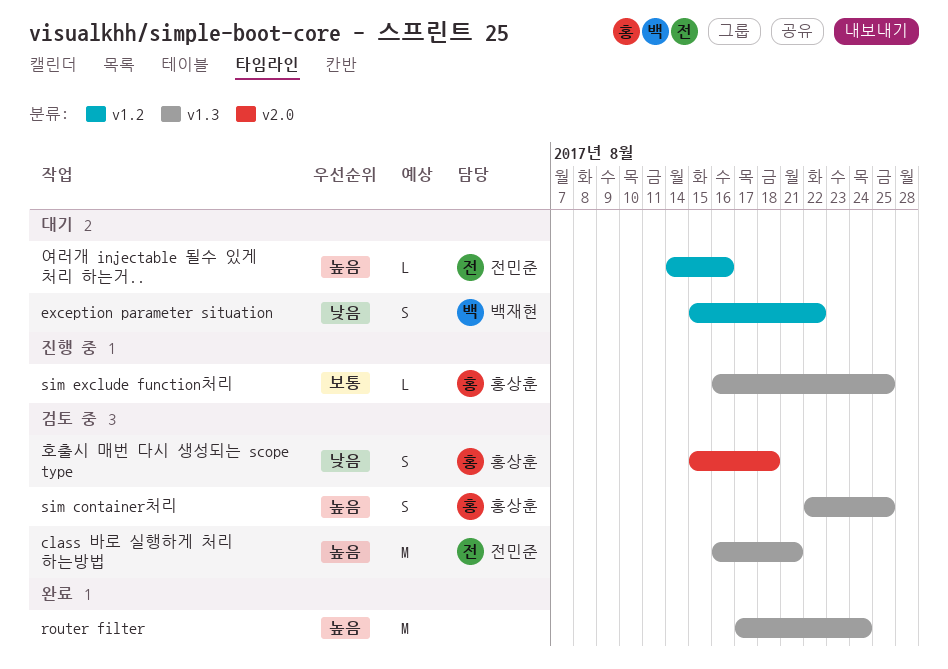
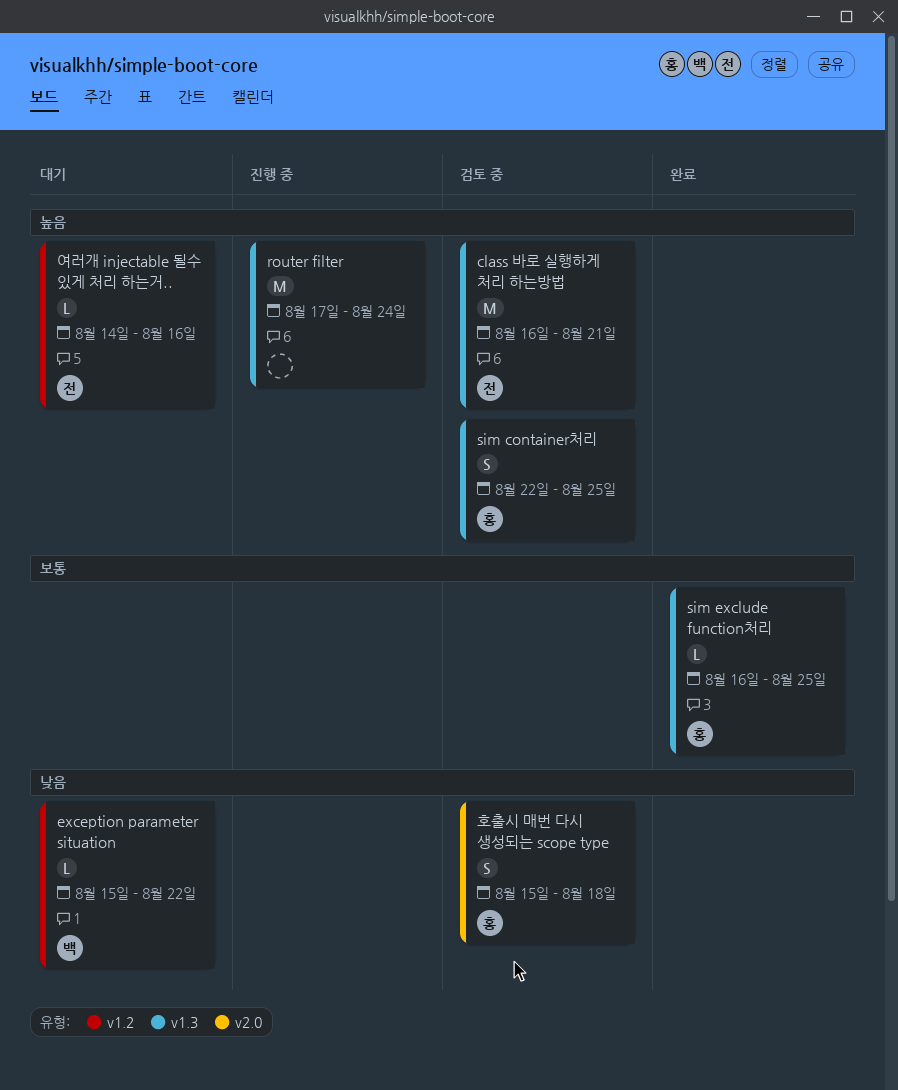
exception parameter situation, estimate: S -> L
router filter, status: 완료 -> 진행 중
sim exclude function처리, status: 진행 중 -> 완료

